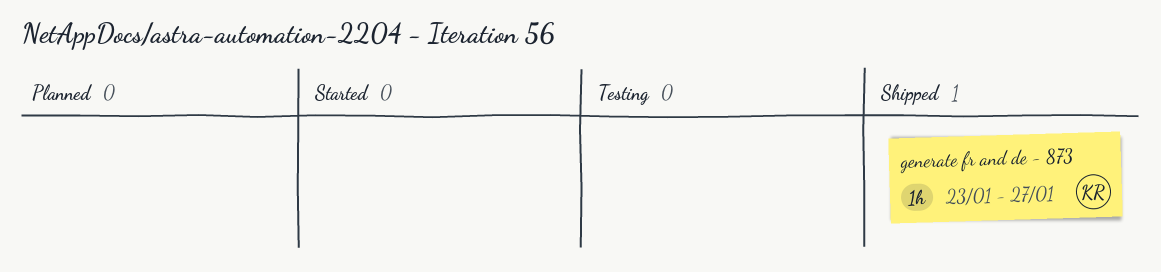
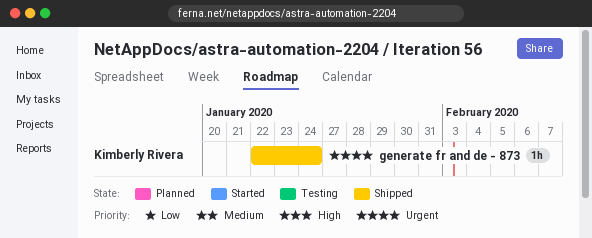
generate fr and de - 873, start: Jan 23 -> Jan 22
generate fr and de - 873, due: Jan 27 -> Jan 24

